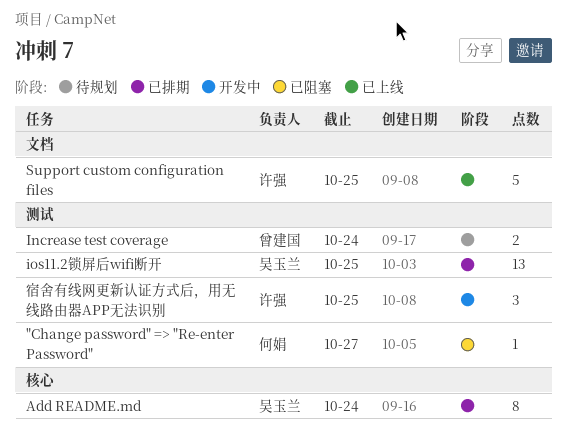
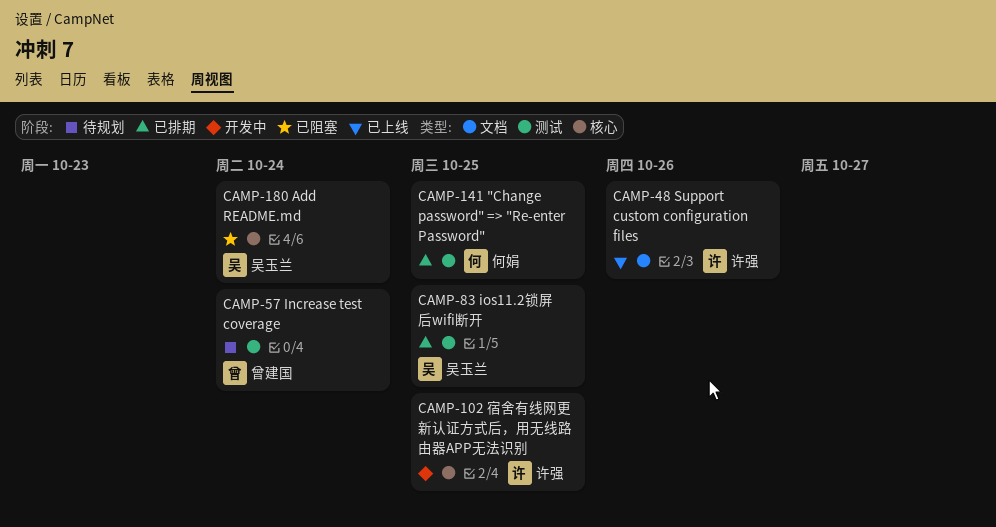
"Change password" => "Re-enter Password", status: 已阻塞 -> 已排期
"Change password" => "Re-enter Password", due: Oct 27 -> Oct 25
Add README.md, status: 已排期 -> 已阻塞
Support custom configuration files, due: Oct 25 -> Oct 26
宿舍有线网更新认证方式后，用无线路由器APP无法识别, label: 测试 -> 核心

